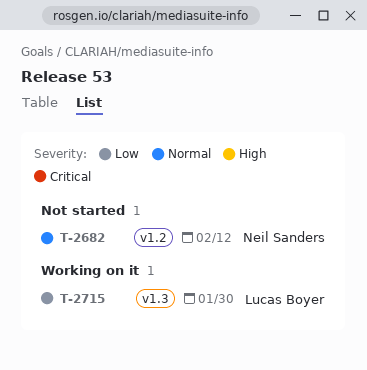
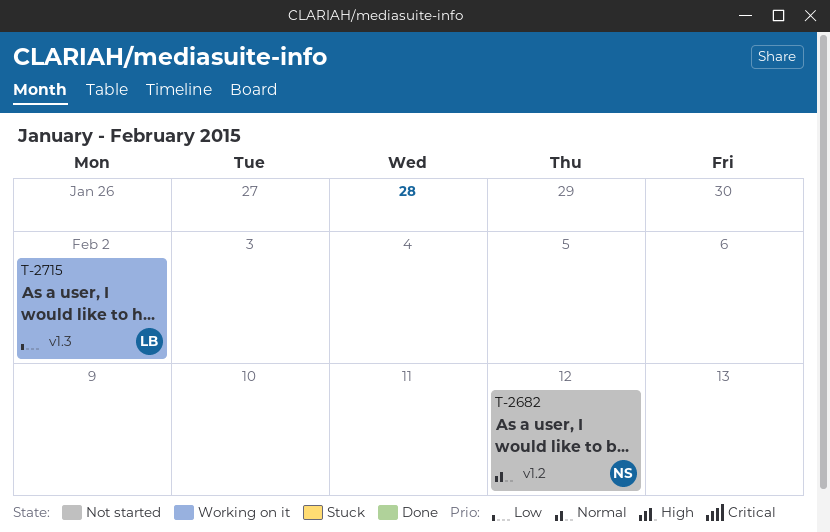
T-2715, due: Jan 30 -> Feb 2

